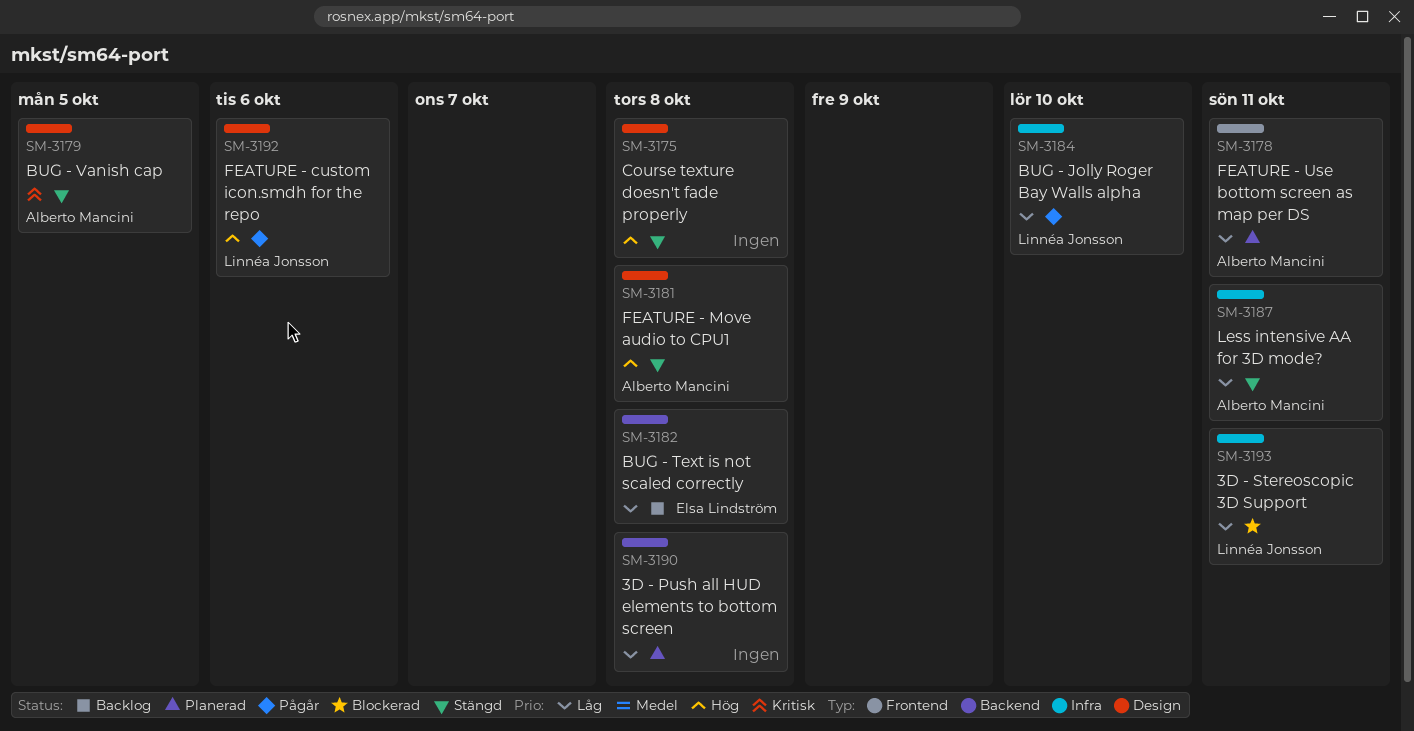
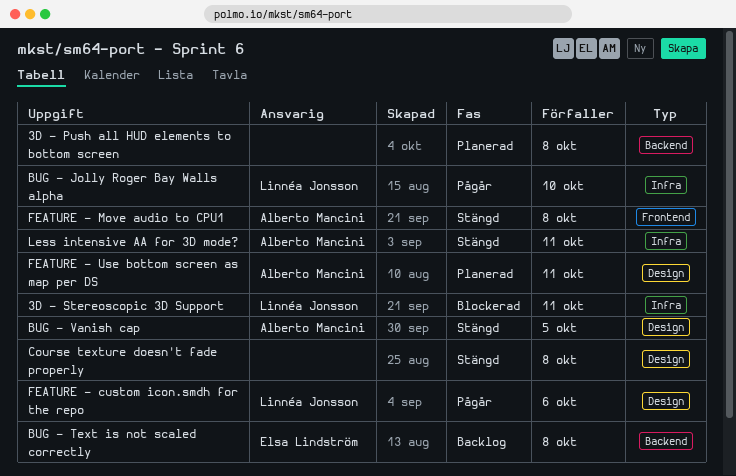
FEATURE - Move audio to CPU1, label: Design -> Frontend
FEATURE - Use bottom screen as map per DS, label: Frontend -> Design

